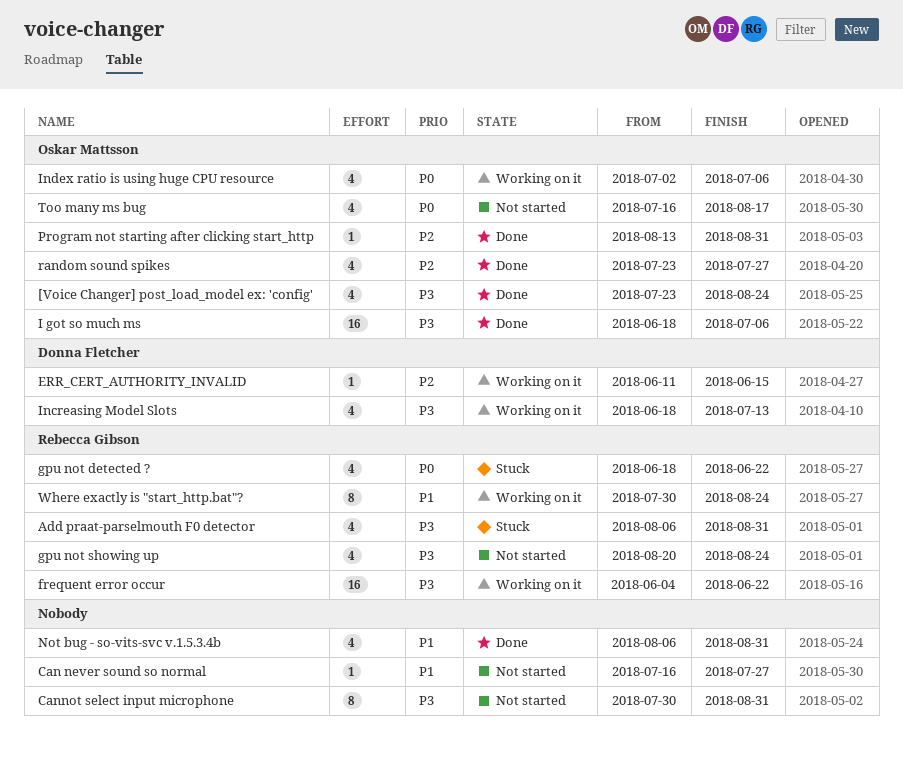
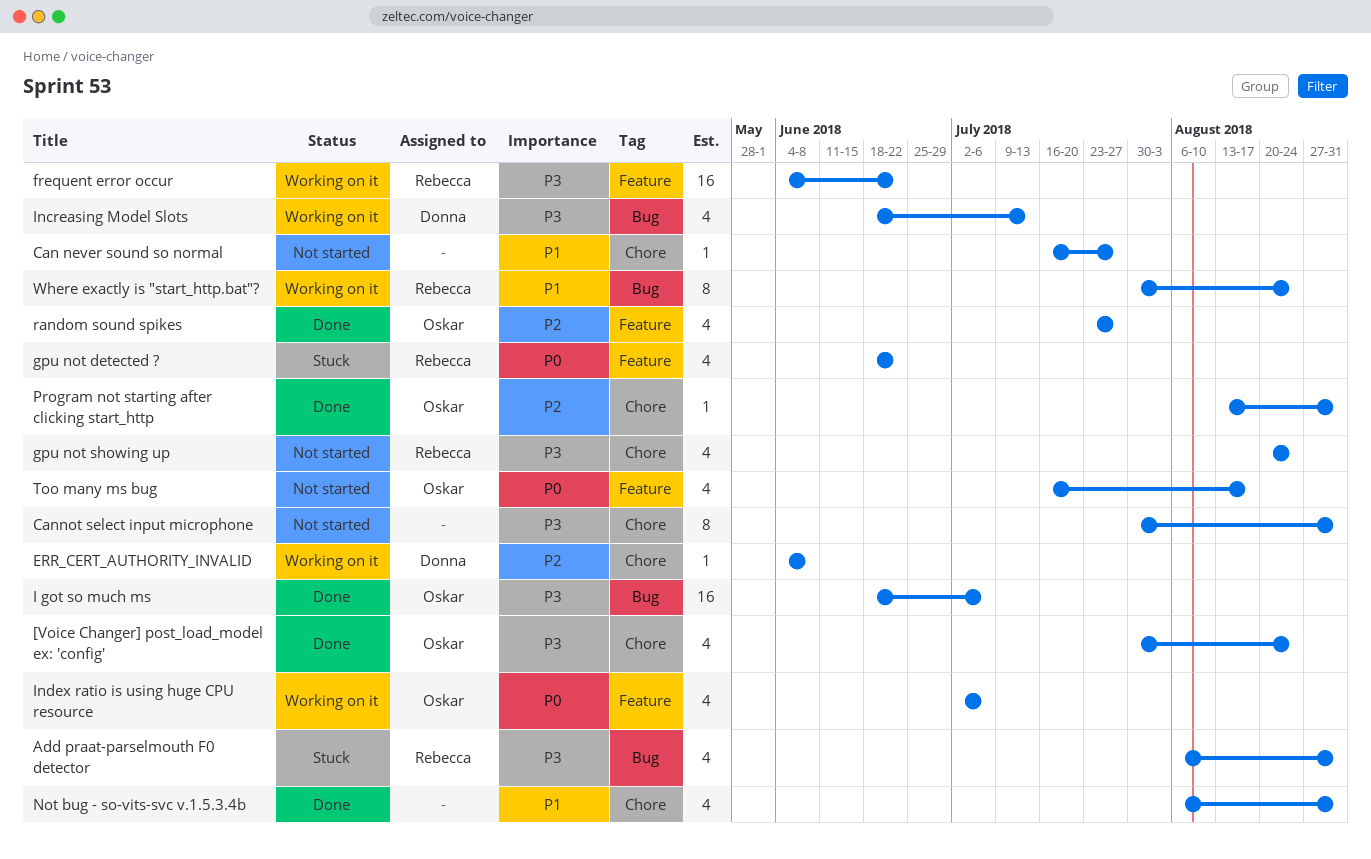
[Voice Changer] post_load_model ex: 'config', start: Jul 23 -> Jul 30
ERR_CERT_AUTHORITY_INVALID, start: Jun 11 -> Jun 4
ERR_CERT_AUTHORITY_INVALID, due: Jun 15 -> Jun 8

